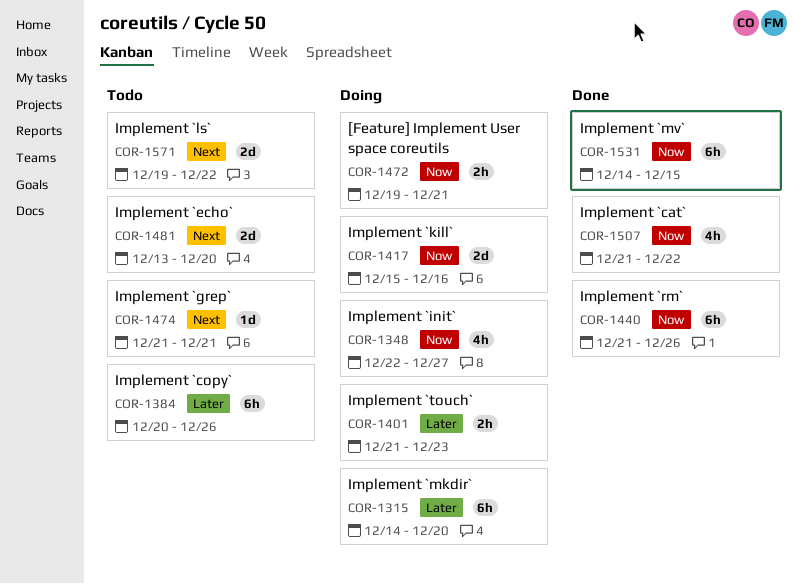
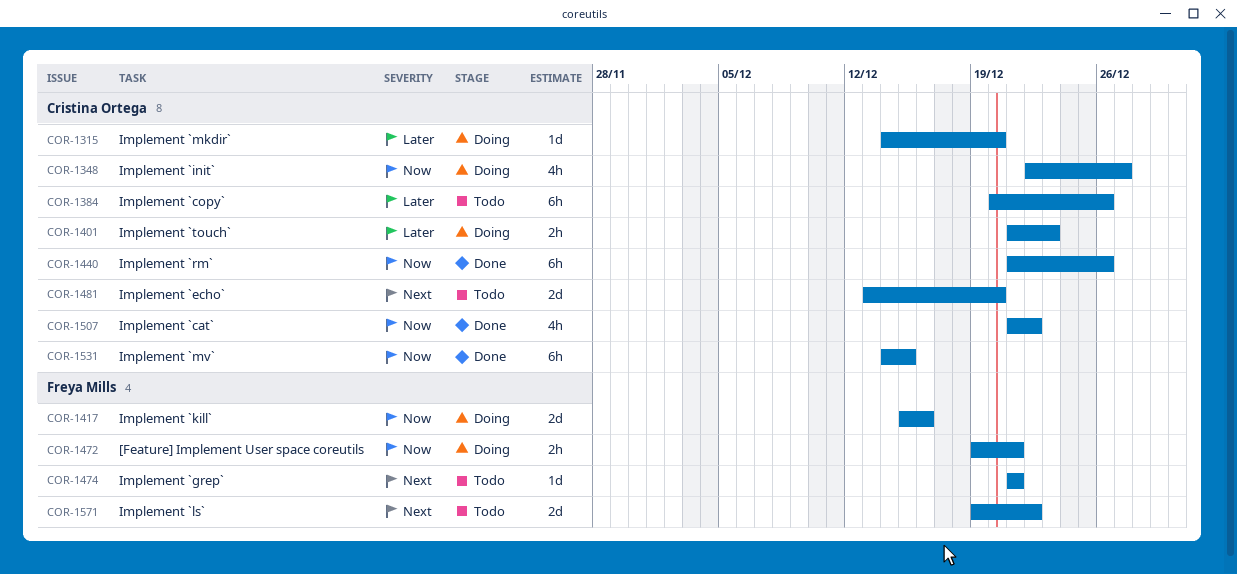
COR-1315, estimate: 6h -> 1d

